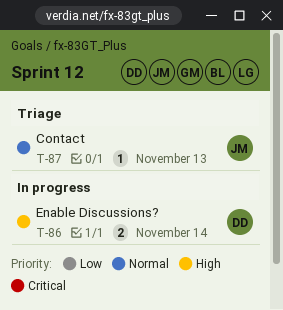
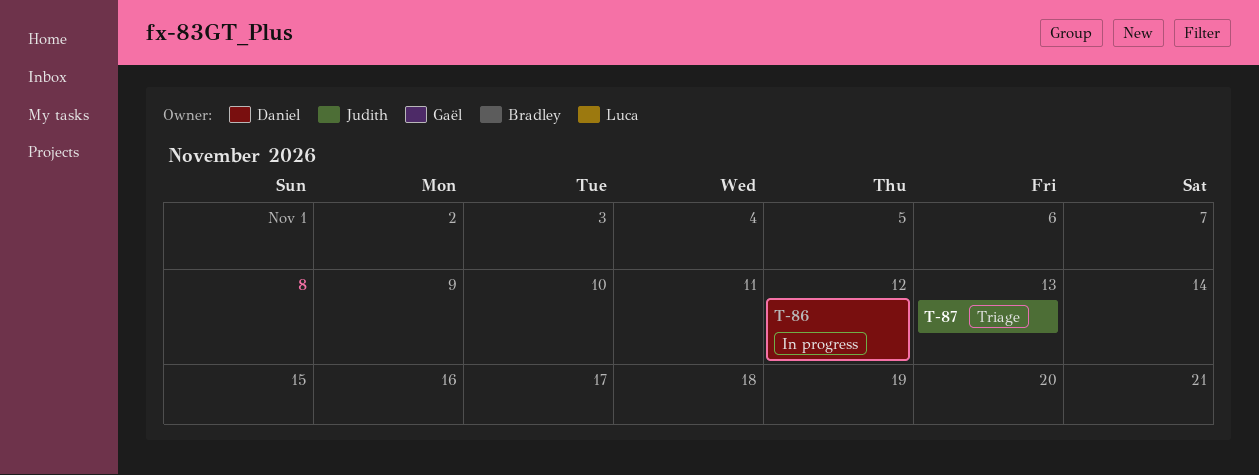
T-86, due: Nov 14 -> Nov 12

